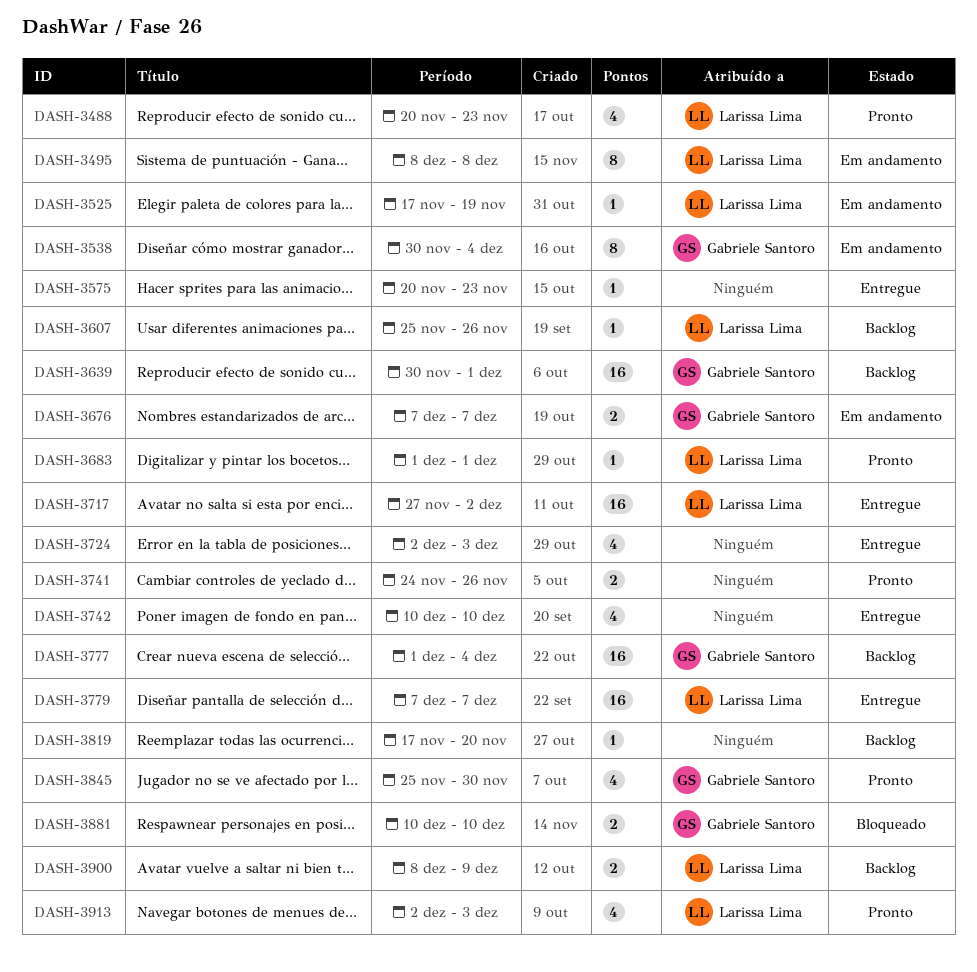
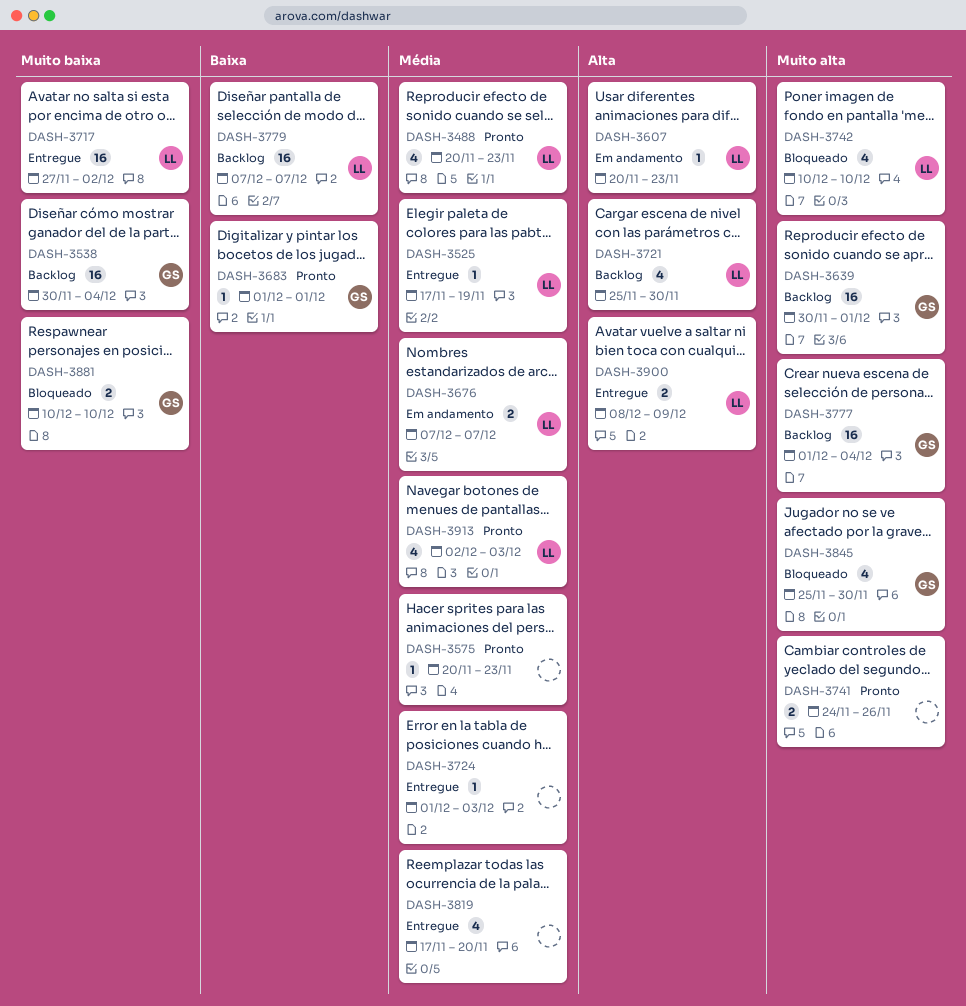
DASH-3495: present -> none
DASH-3525, status: Em andamento -> Entregue
DASH-3538, status: Em andamento -> Backlog
DASH-3538, estimate: 8 -> 16
DASH-3575, status: Entregue -> Pronto
DASH-3607, status: Backlog -> Em andamento
DASH-3607, start: Nov 25 -> Nov 20
DASH-3607, due: Nov 26 -> Nov 23
DASH-3676, owner: Gabriele Santoro -> Larissa Lima
DASH-3683, owner: Larissa Lima -> Gabriele Santoro
DASH-3721: none -> present
DASH-3724, estimate: 4 -> 1
DASH-3724, start: Dec 2 -> Dec 1
DASH-3742, status: Entregue -> Bloqueado
DASH-3742, owner: none -> Larissa Lima
DASH-3779, status: Entregue -> Backlog
DASH-3819, status: Backlog -> Entregue
DASH-3819, estimate: 1 -> 4
DASH-3845, status: Pronto -> Bloqueado
DASH-3900, status: Backlog -> Entregue

